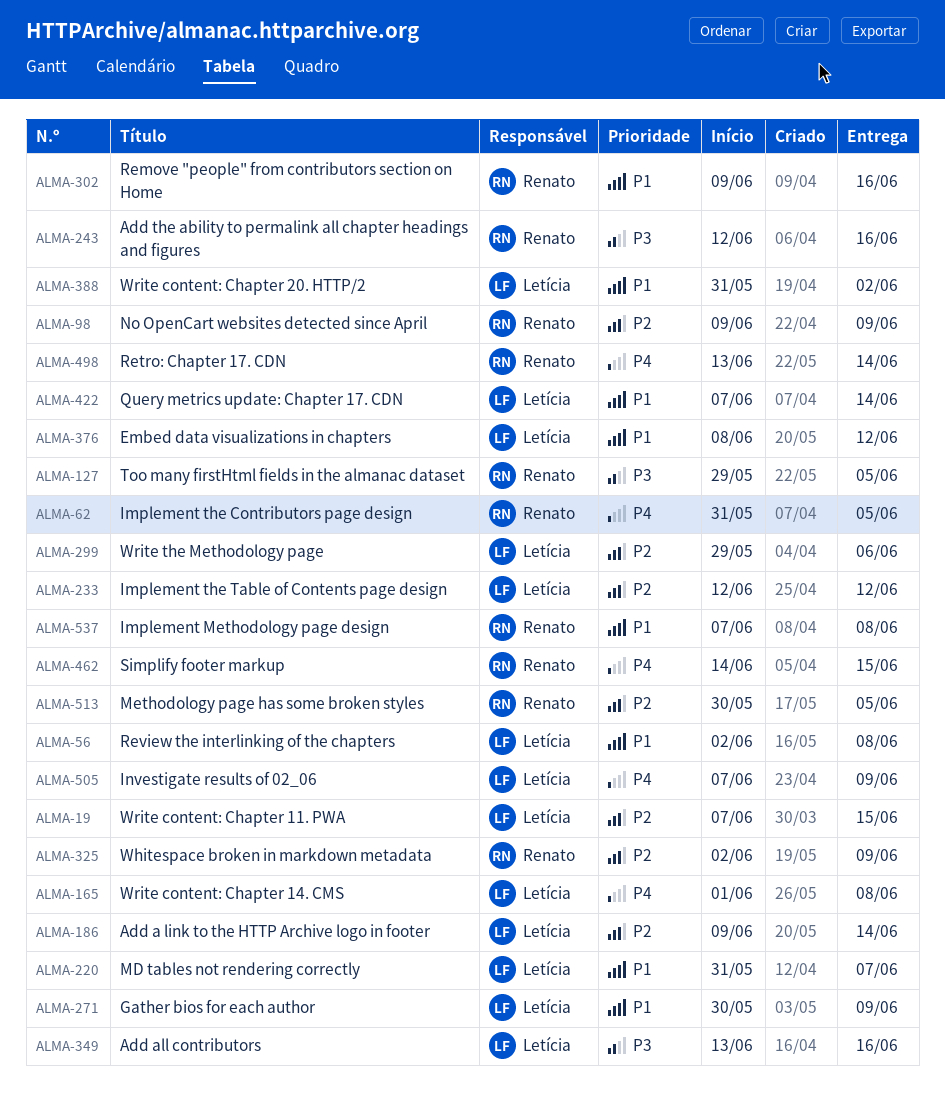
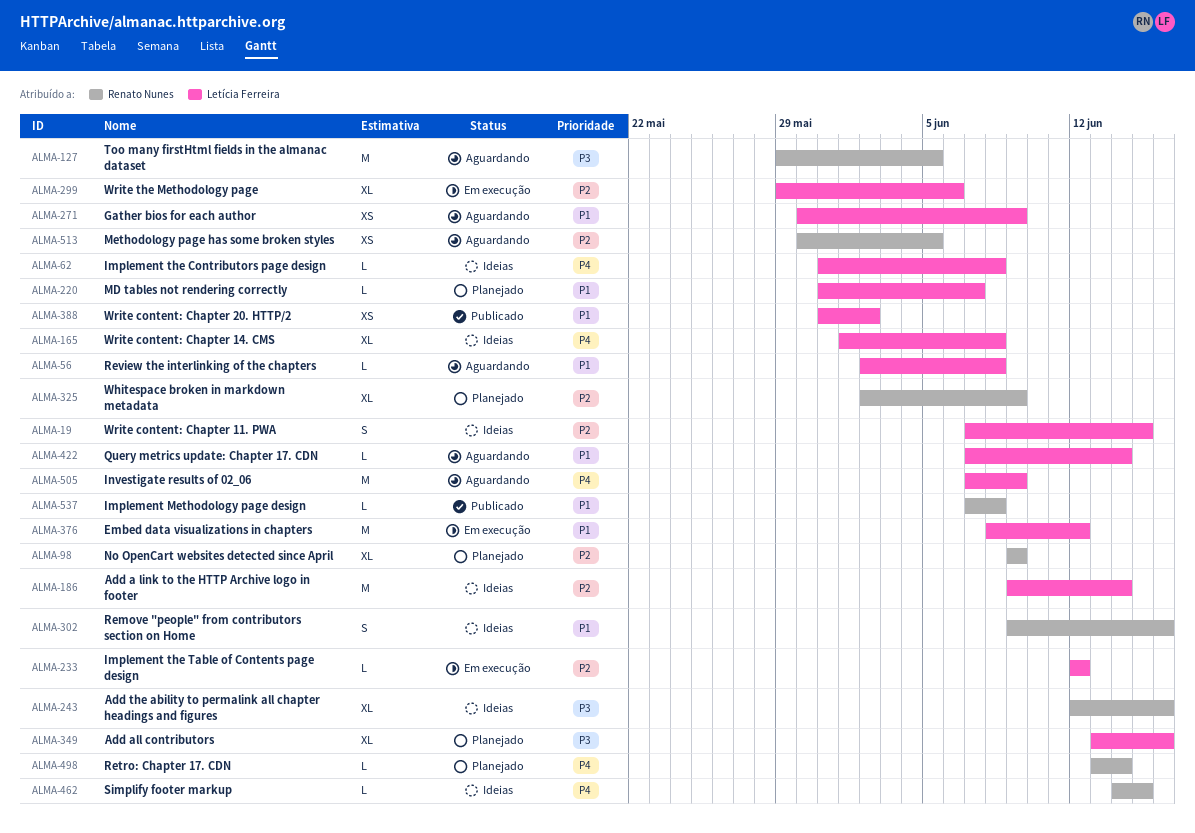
ALMA-62, owner: Renato Nunes -> Letícia Ferreira
ALMA-62, due: Jun 5 -> Jun 8

